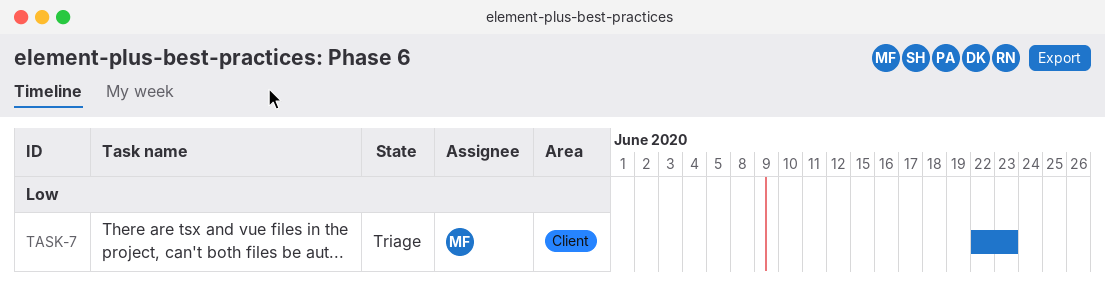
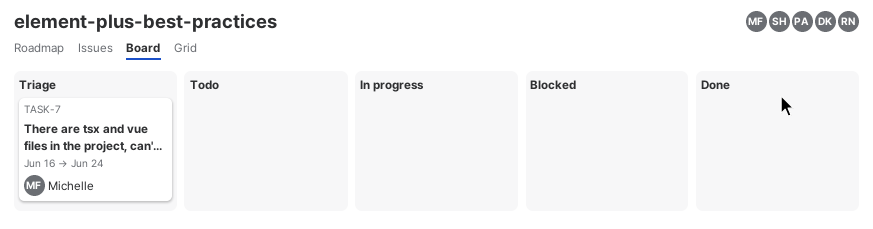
TASK-7, start: Jun 22 -> Jun 16
TASK-7, due: Jun 23 -> Jun 24

